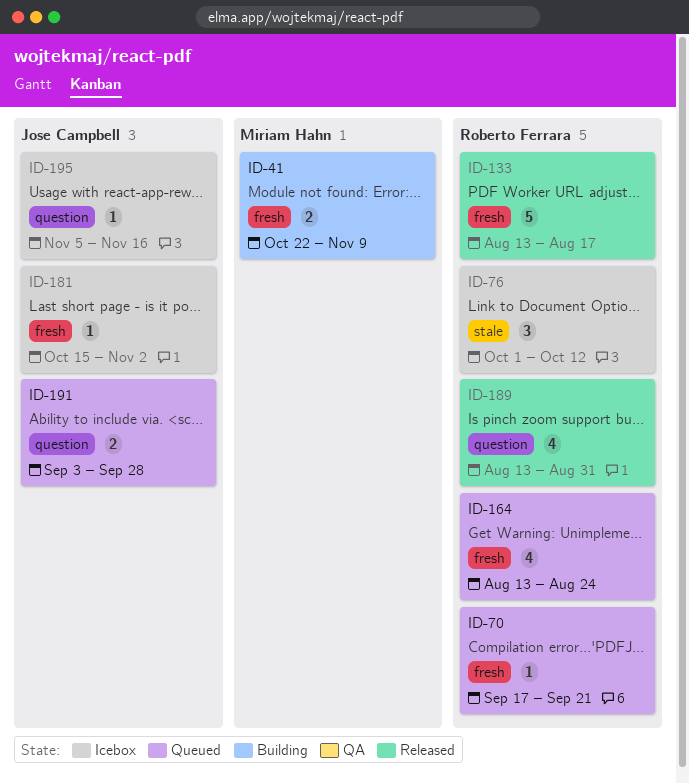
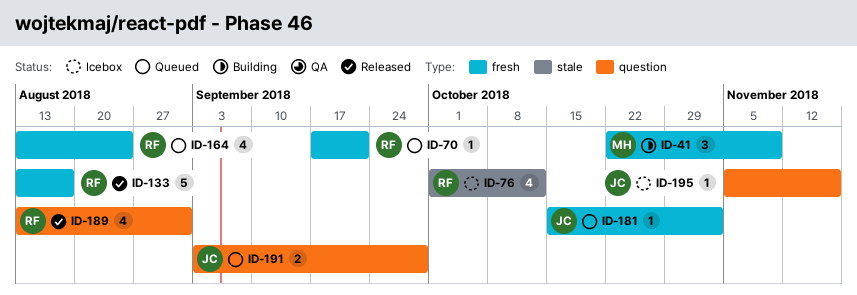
ID-41, estimate: 2 -> 3
ID-76, estimate: 3 -> 4
ID-181, status: Icebox -> Queued

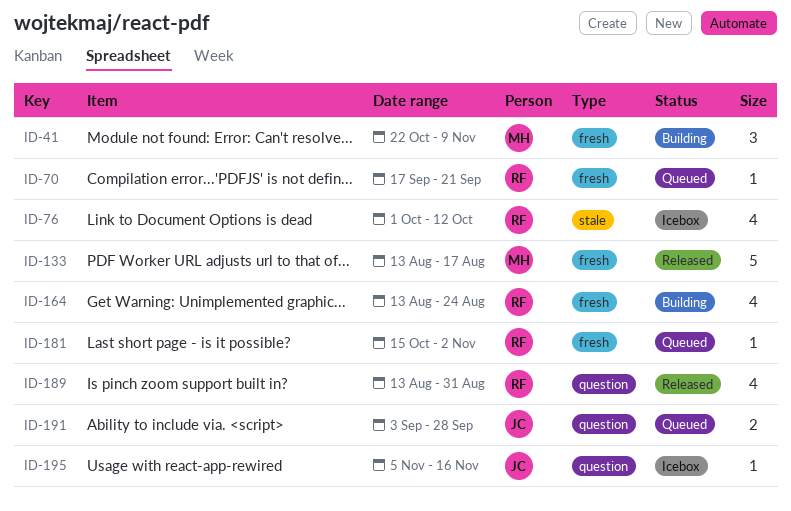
ID-133, owner: RF -> MH
ID-164, status: Queued -> Building
ID-181, owner: JC -> RF

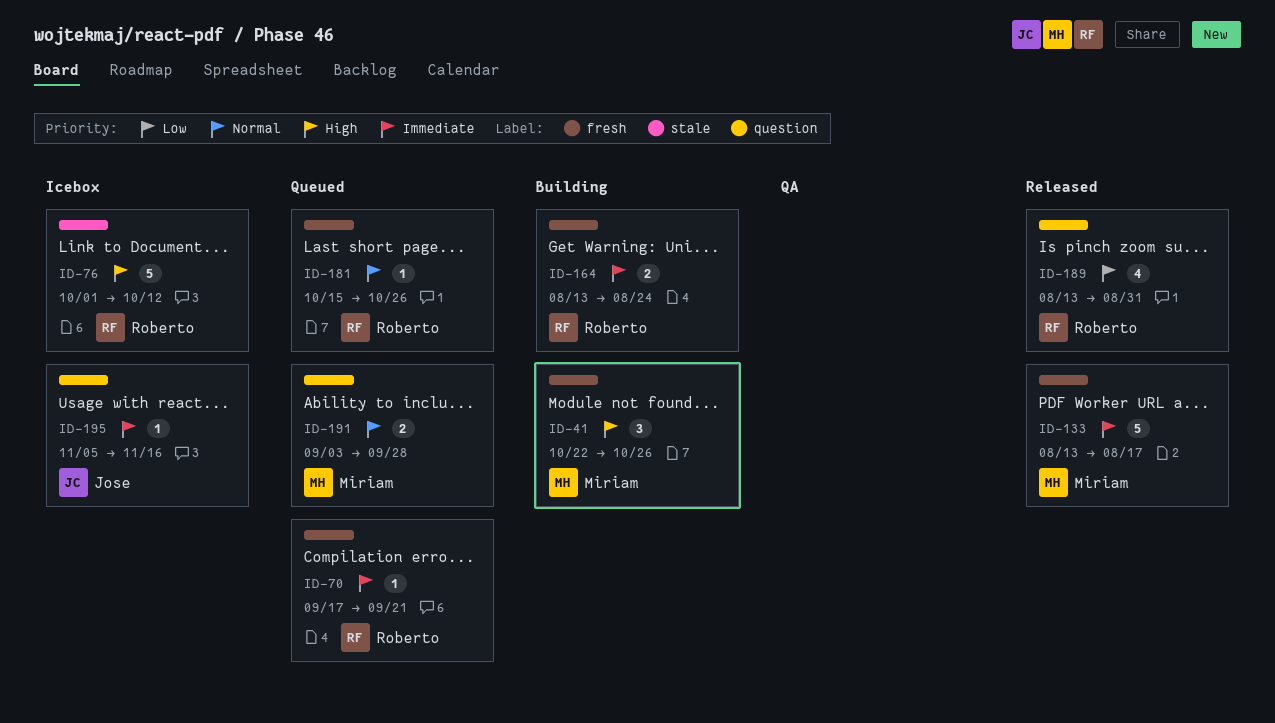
ID-41, due: Nov 9 -> Oct 26
ID-76, estimate: 4 -> 5
ID-164, estimate: 4 -> 2
ID-181, due: Nov 2 -> Oct 26
ID-191, owner: Jose -> Miriam

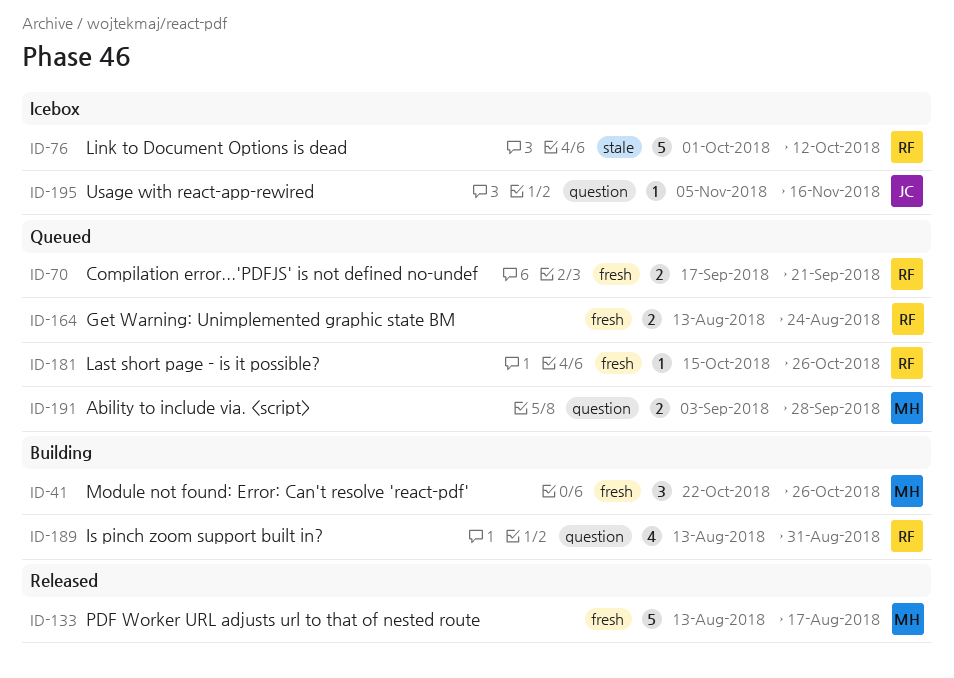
ID-70, estimate: 1 -> 2
ID-164, status: Building -> Queued
ID-189, status: Released -> Building

